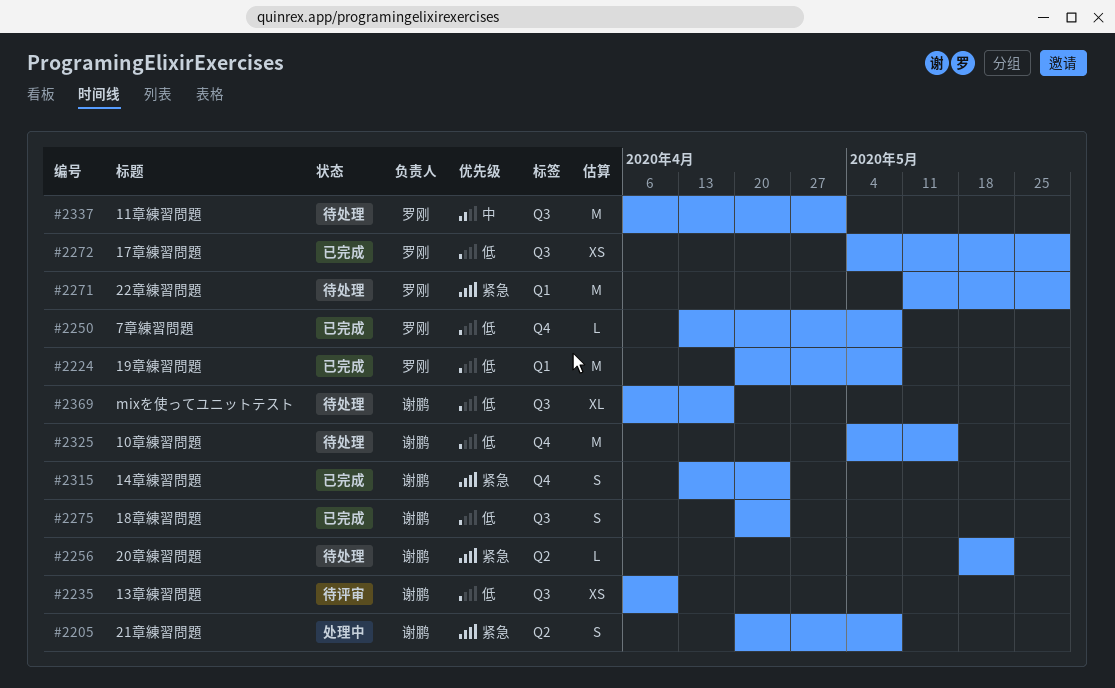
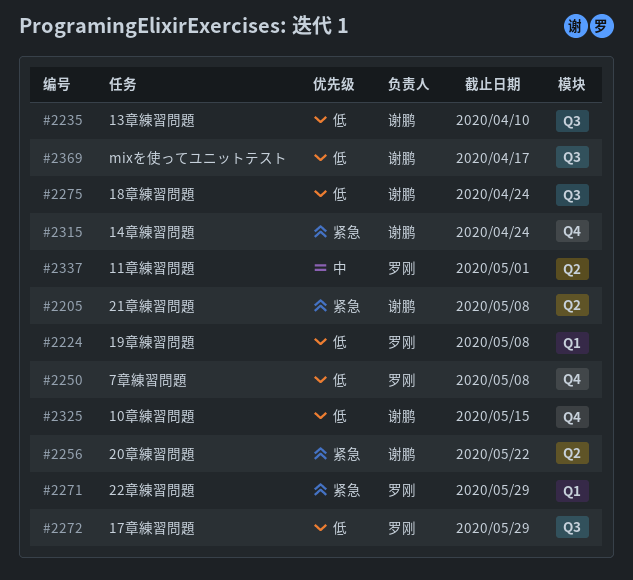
#2337, label: Q3 -> Q2

